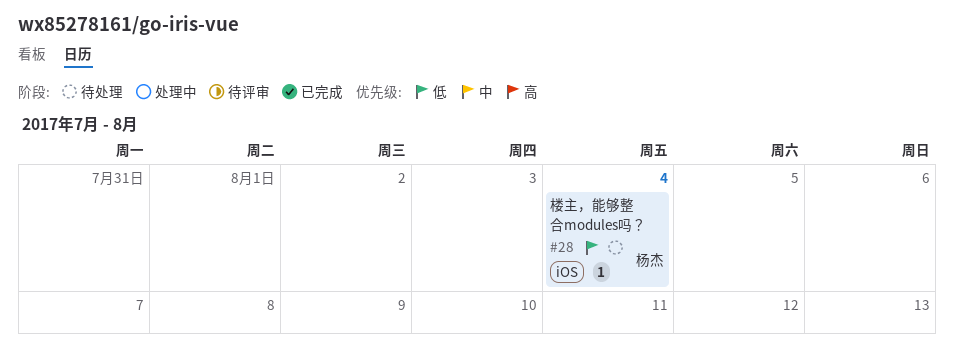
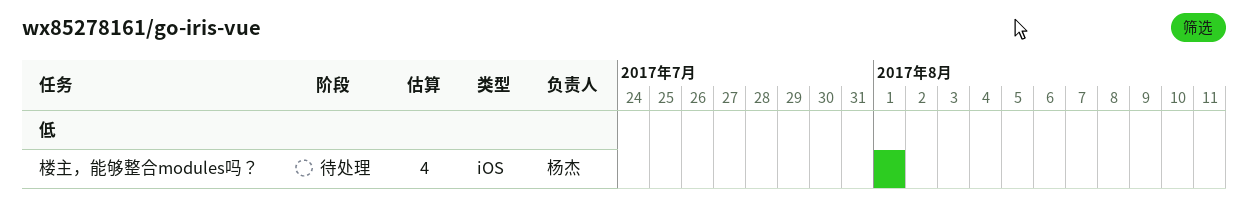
楼主，能够整合modules吗？, estimate: 1 -> 4
楼主，能够整合modules吗？, due: Aug 4 -> Aug 1

